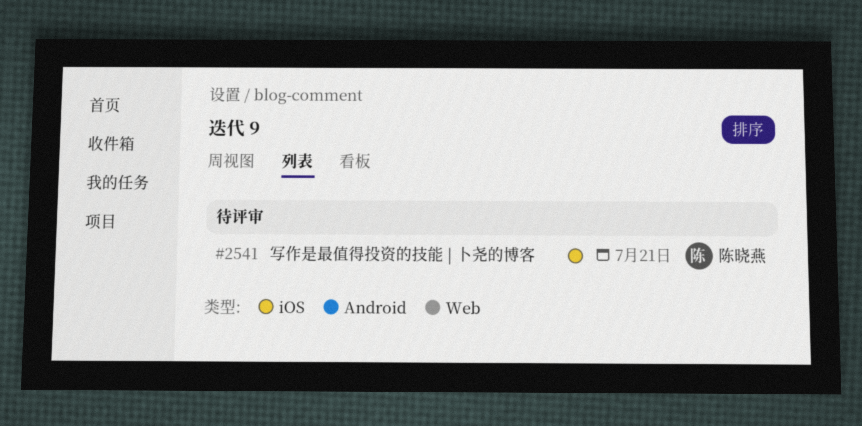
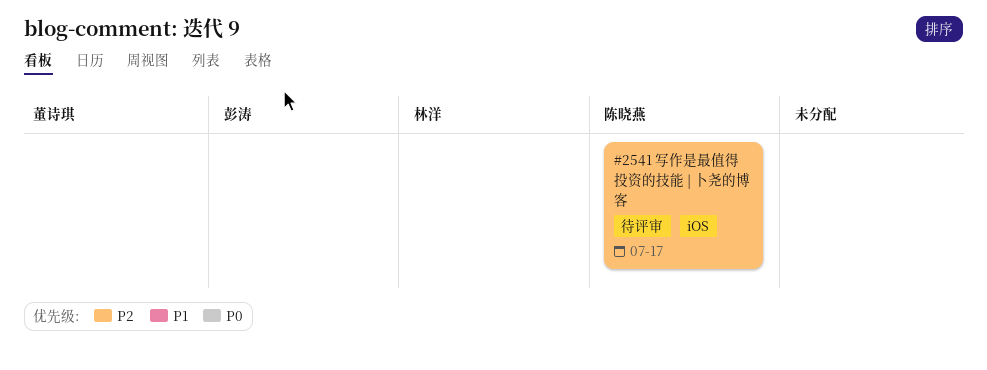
#2541, due: Jul 21 -> Jul 17

